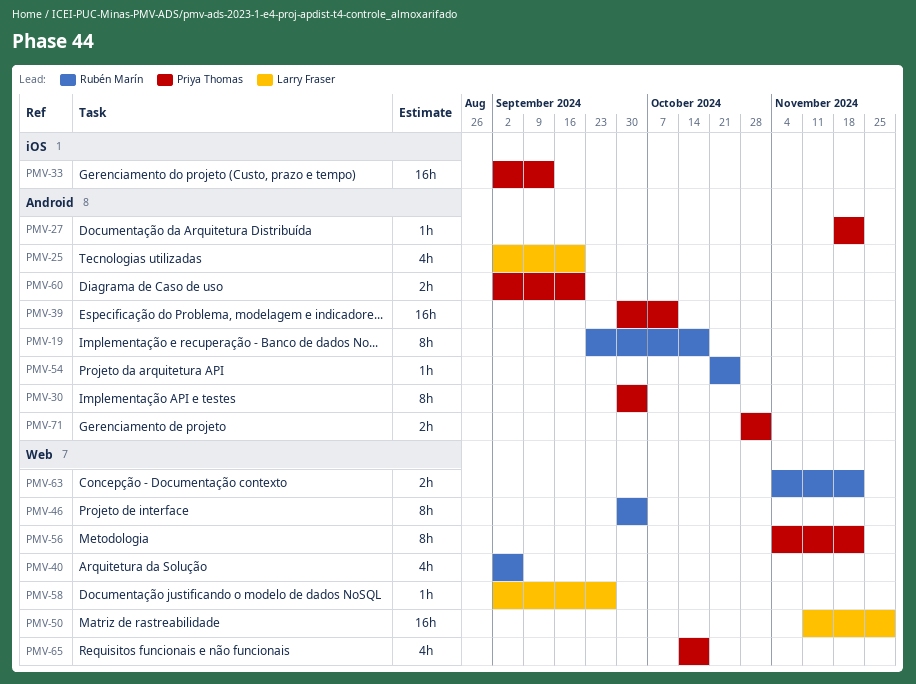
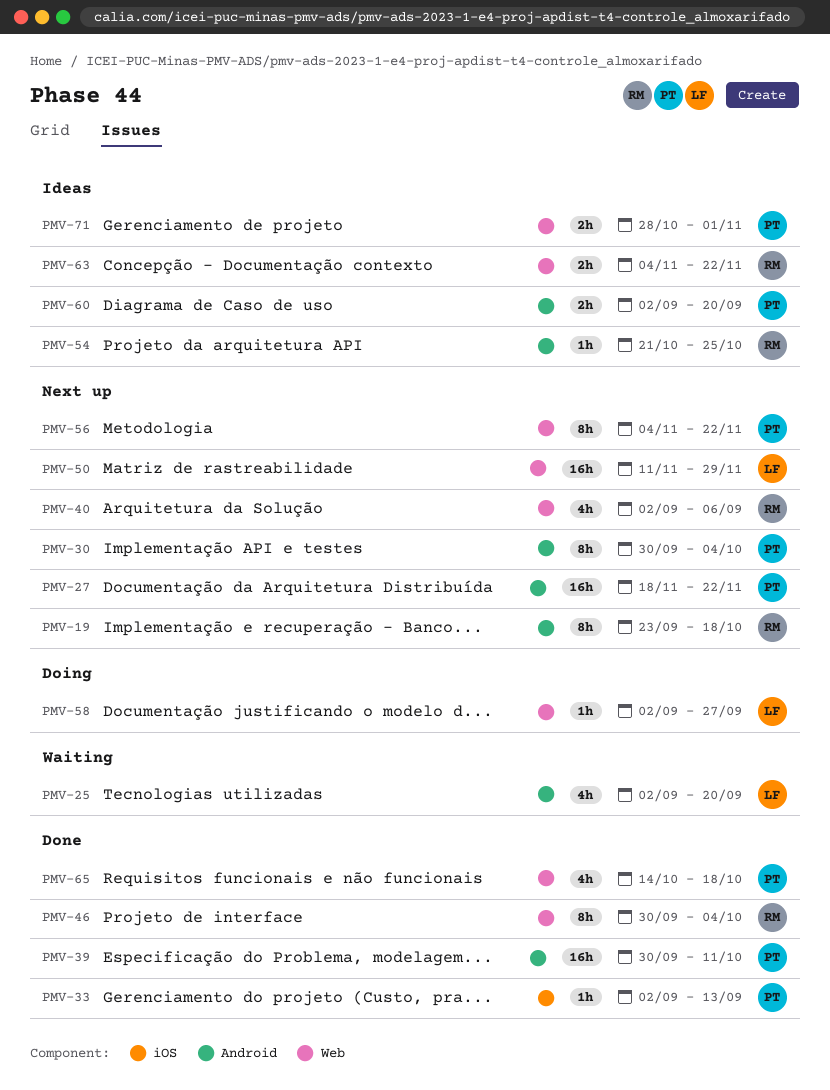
PMV-27, estimate: 1h -> 16h
PMV-33, estimate: 16h -> 1h
PMV-71, label: Android -> Web

